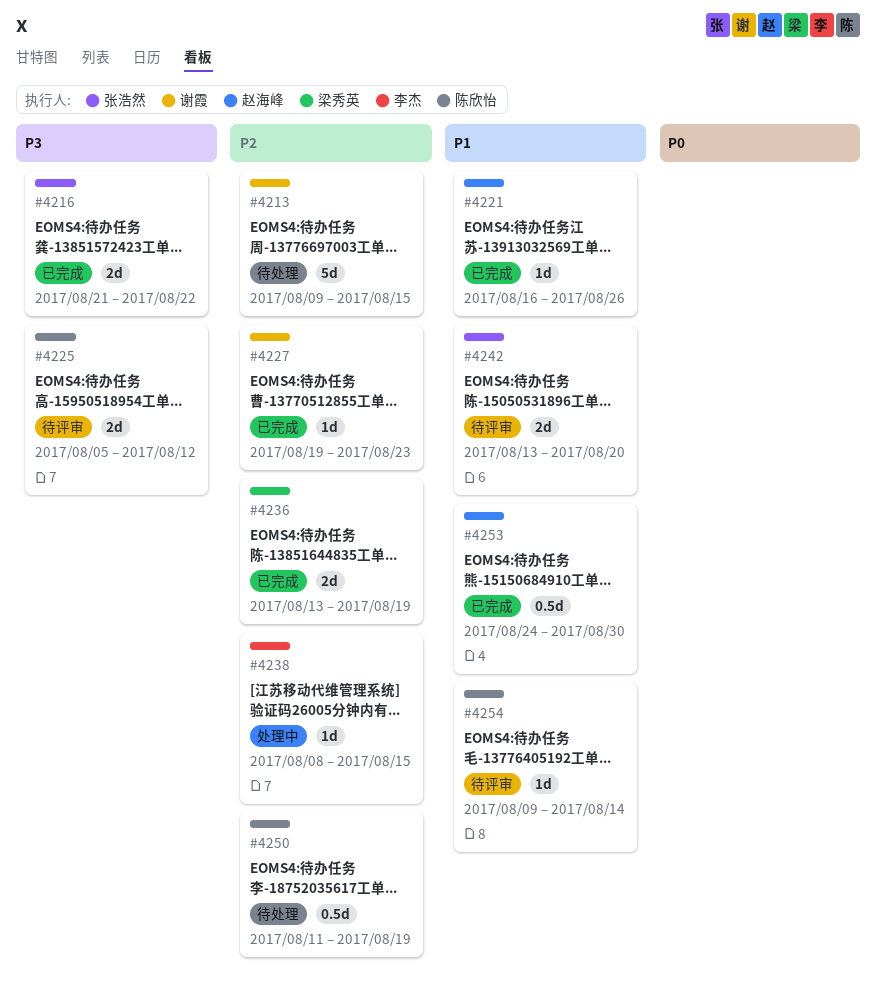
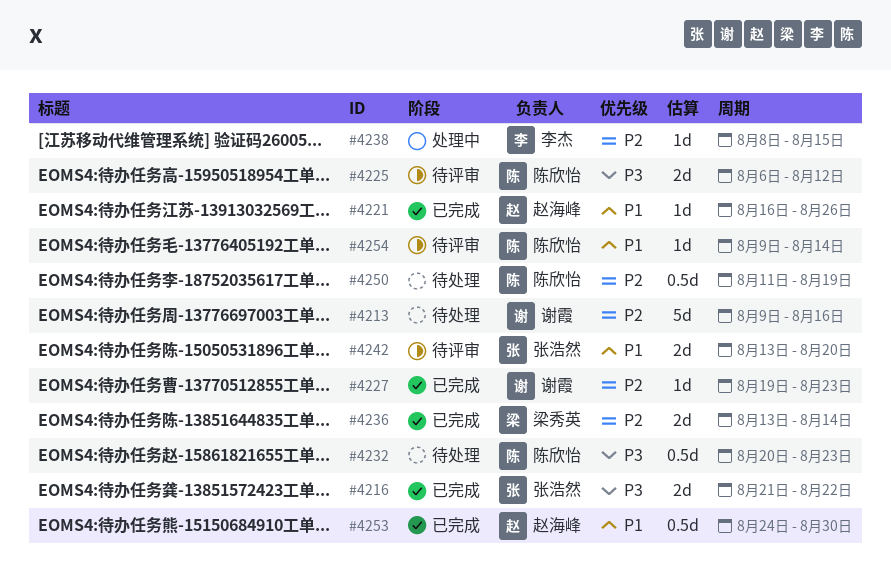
#4213, due: Aug 15 -> Aug 16
#4225, start: Aug 5 -> Aug 6
#4232: none -> present
#4236, due: Aug 19 -> Aug 14

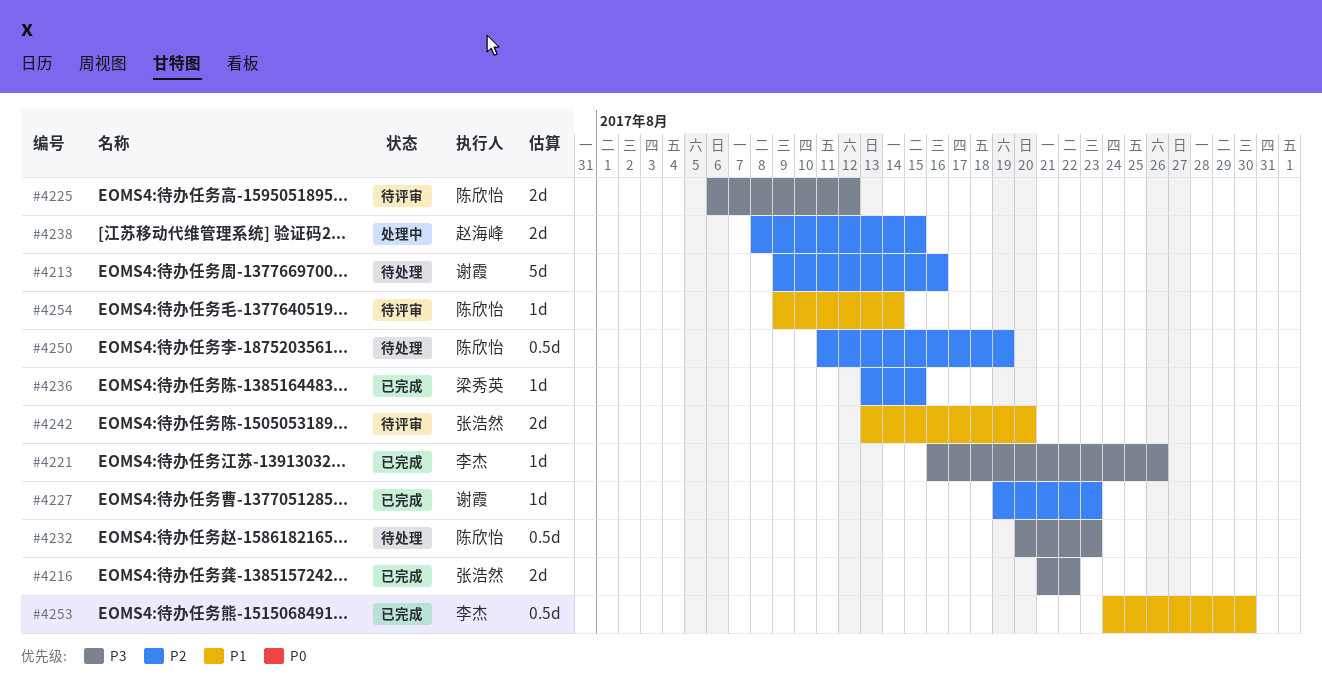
#4221, owner: 赵海峰 -> 李杰
#4221, priority: P1 -> P3
#4236, estimate: 2d -> 1d
#4236, due: Aug 14 -> Aug 15
#4238, owner: 李杰 -> 赵海峰
#4238, estimate: 1d -> 2d
#4253, owner: 赵海峰 -> 李杰

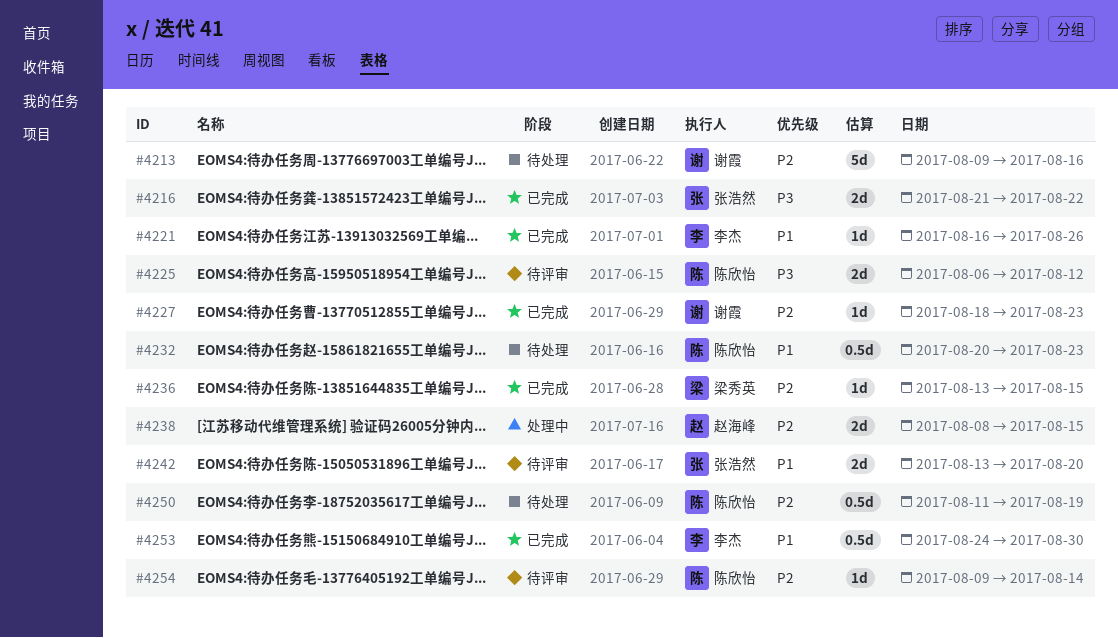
#4221, priority: P3 -> P1
#4227, start: Aug 19 -> Aug 18
#4232, priority: P3 -> P1
#4254, priority: P1 -> P2

